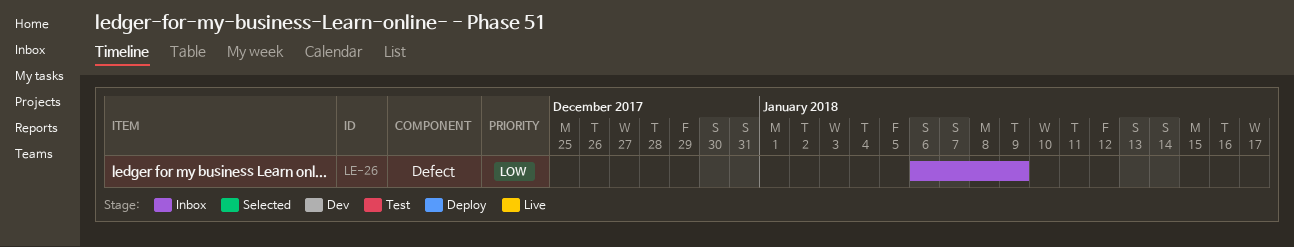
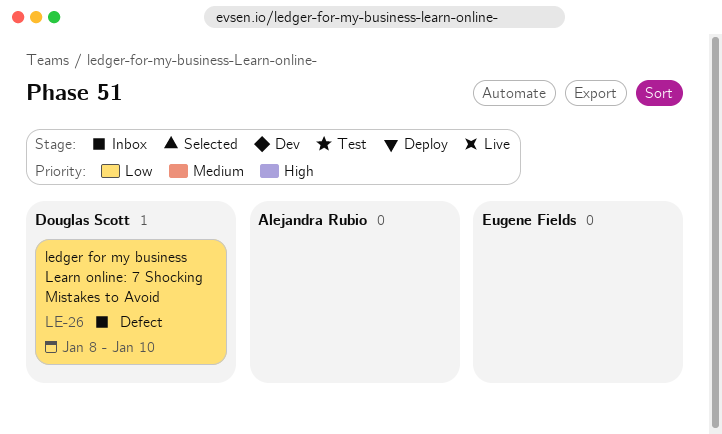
LE-26, start: Jan 6 -> Jan 8
LE-26, due: Jan 9 -> Jan 10

